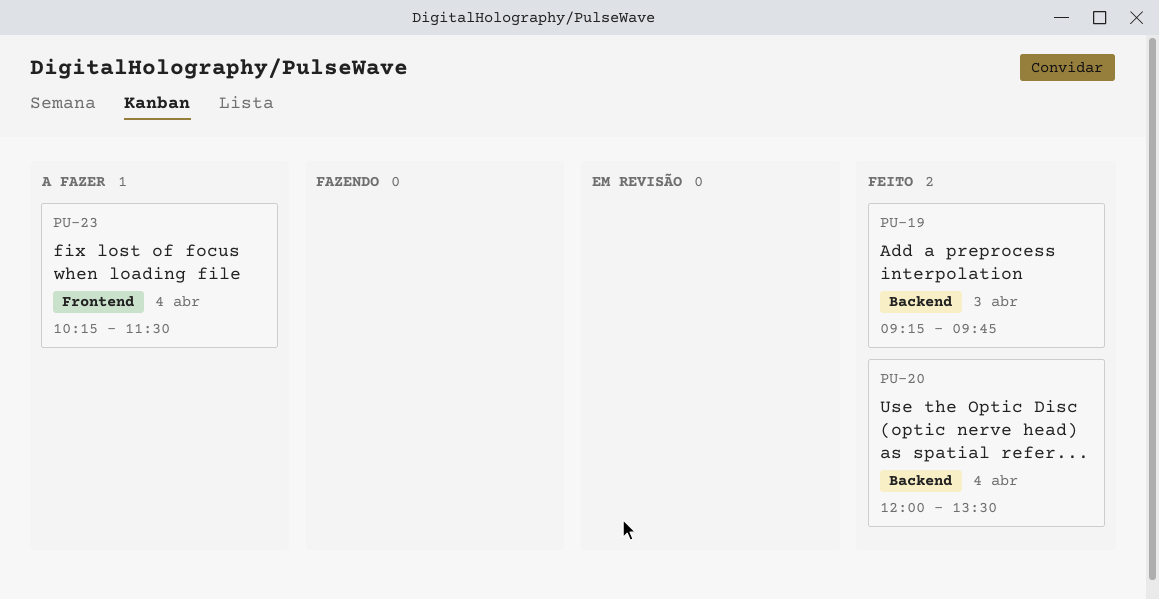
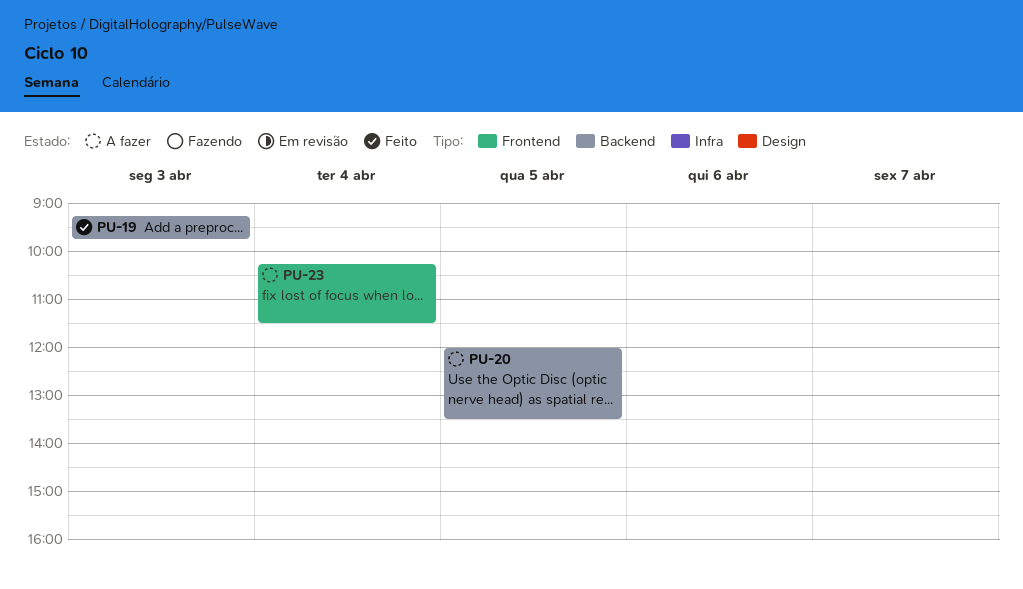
PU-20, status: Feito -> A fazer
PU-20, day: Apr 4 -> Apr 5

